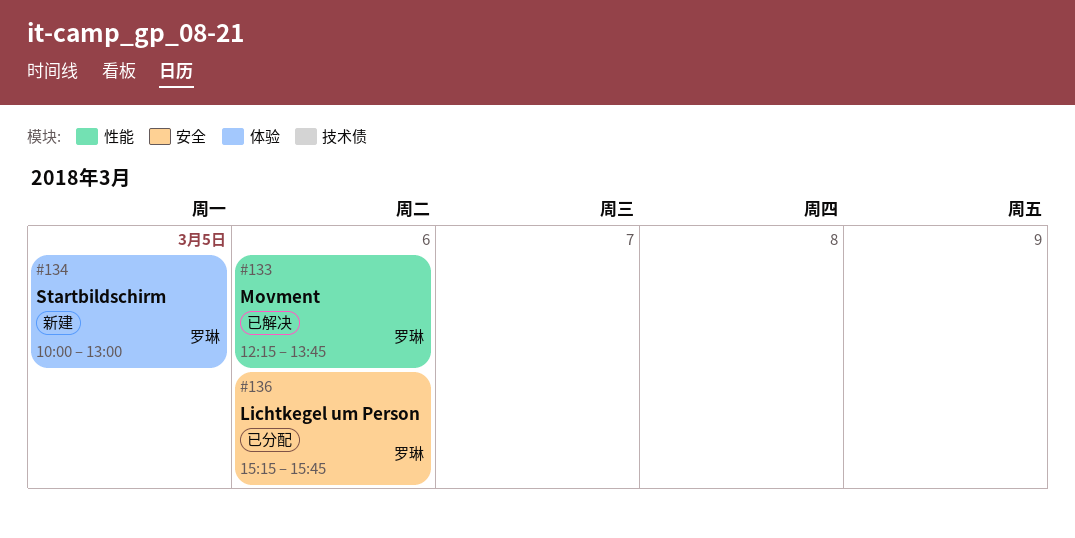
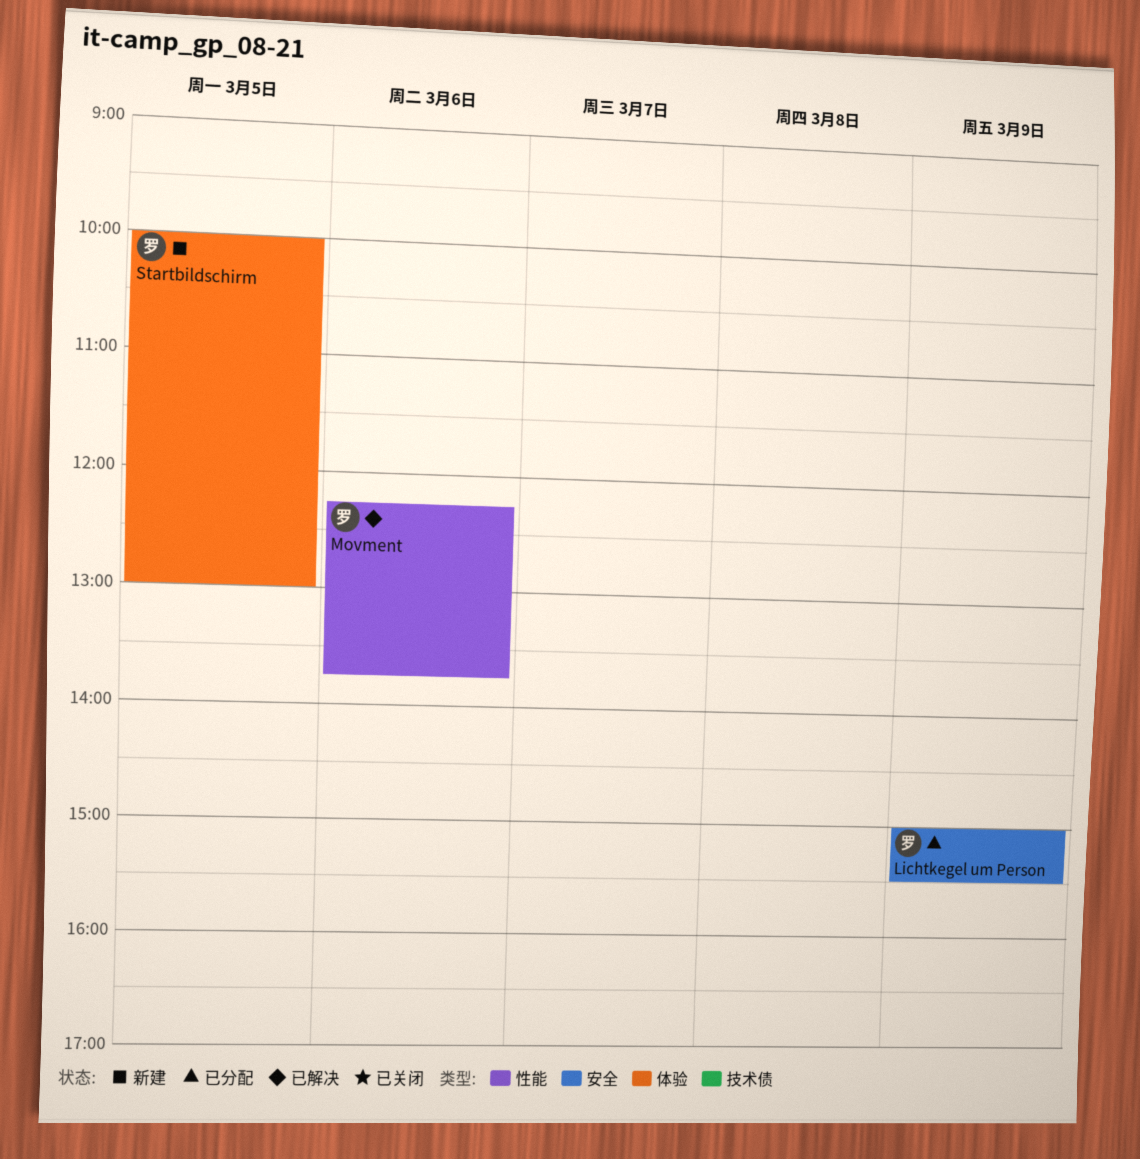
Lichtkegel um Person, day: Mar 6 -> Mar 9
Lichtkegel um Person, begins: 15:15 -> 15:00
Lichtkegel um Person, ends: 15:45 -> 15:30

